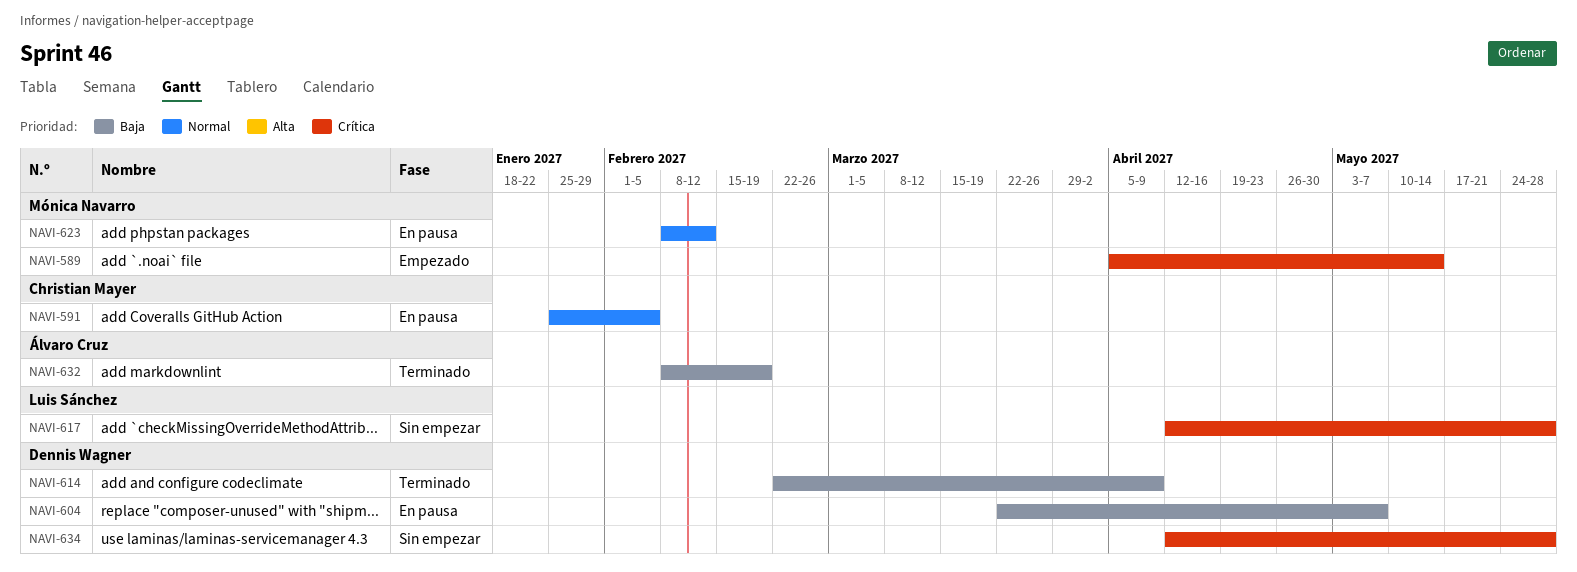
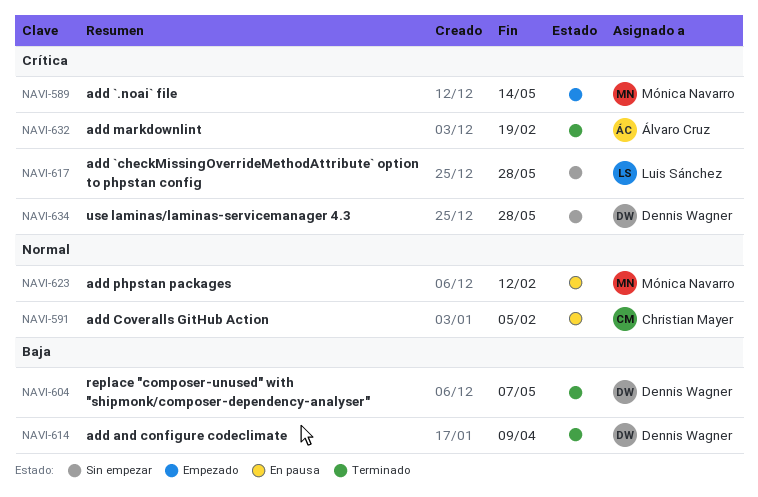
NAVI-604, status: En pausa -> Terminado
NAVI-632, priority: Baja -> Crítica

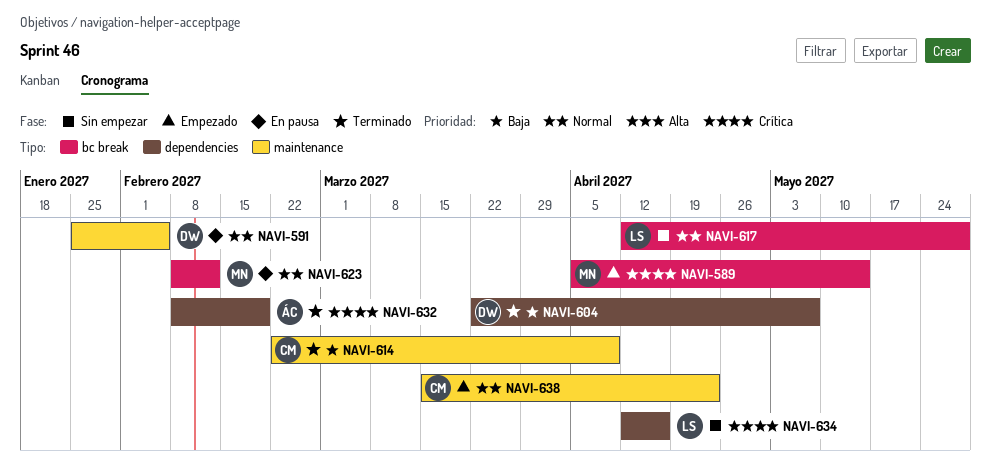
NAVI-591, owner: Christian Mayer -> Dennis Wagner
NAVI-614, owner: Dennis Wagner -> Christian Mayer
NAVI-617, priority: Crítica -> Normal
NAVI-634, owner: Dennis Wagner -> Luis Sánchez
NAVI-634, due: May 28 -> Apr 16
NAVI-638: none -> present

